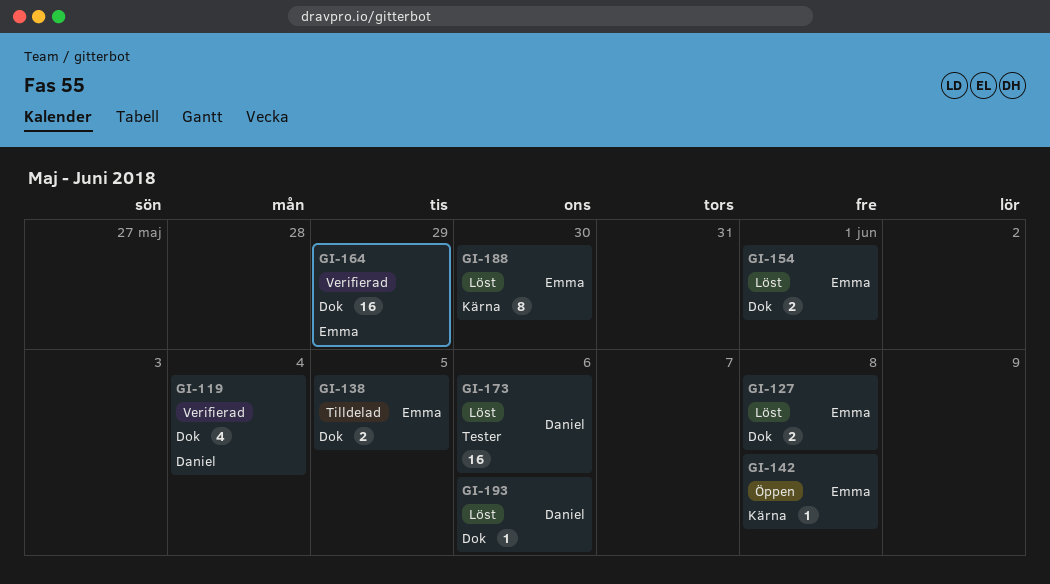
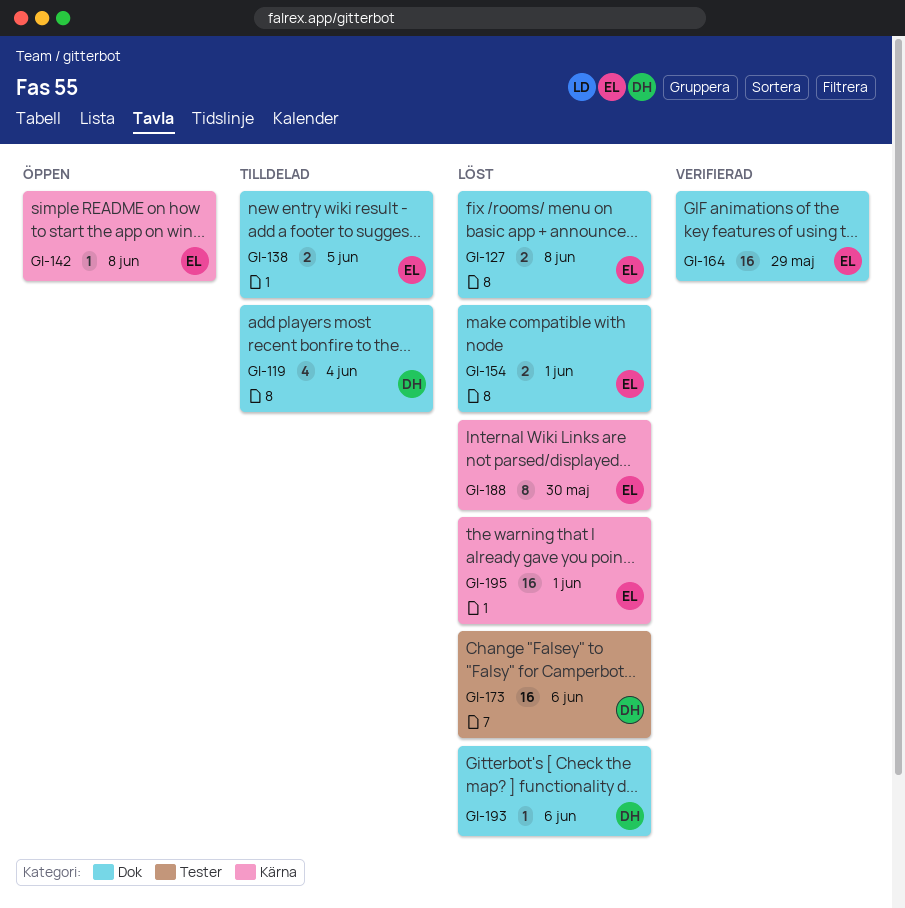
GI-119, status: Verifierad -> Tilldelad
GI-195: none -> present

